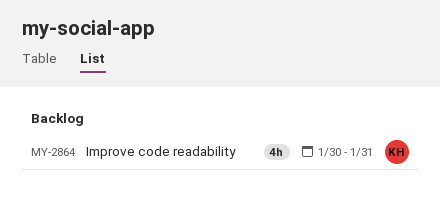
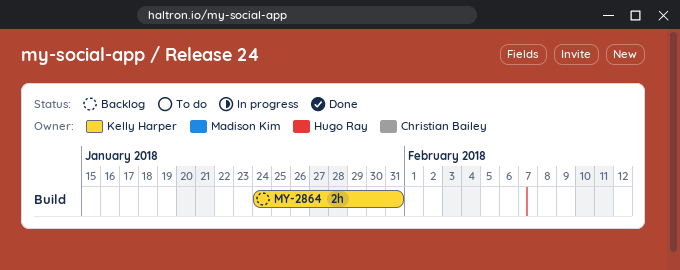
MY-2864, estimate: 4h -> 2h
MY-2864, start: Jan 30 -> Jan 24

